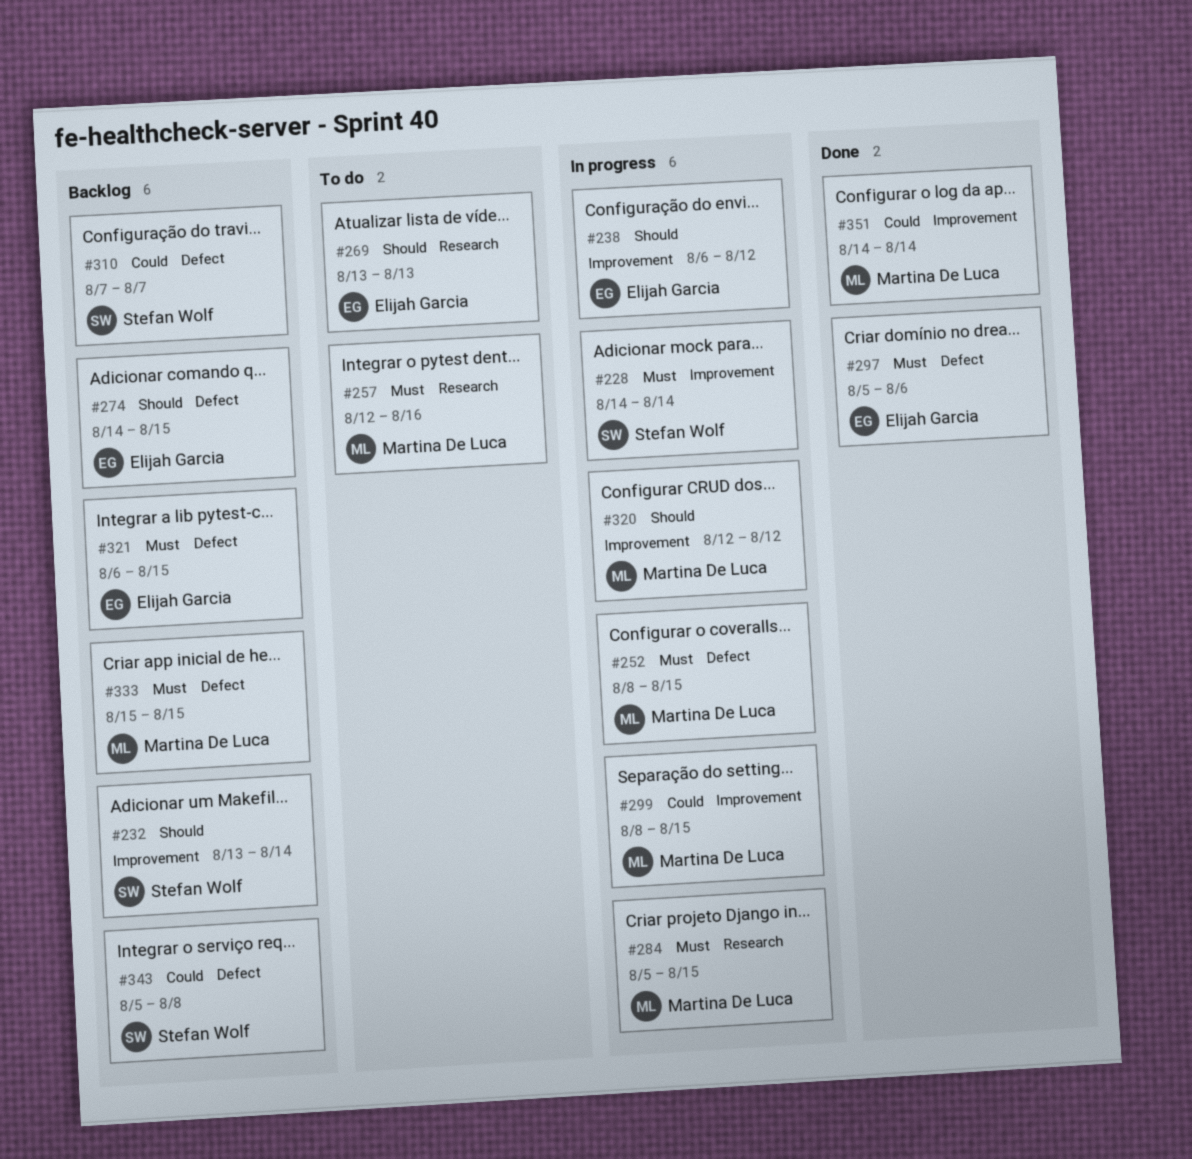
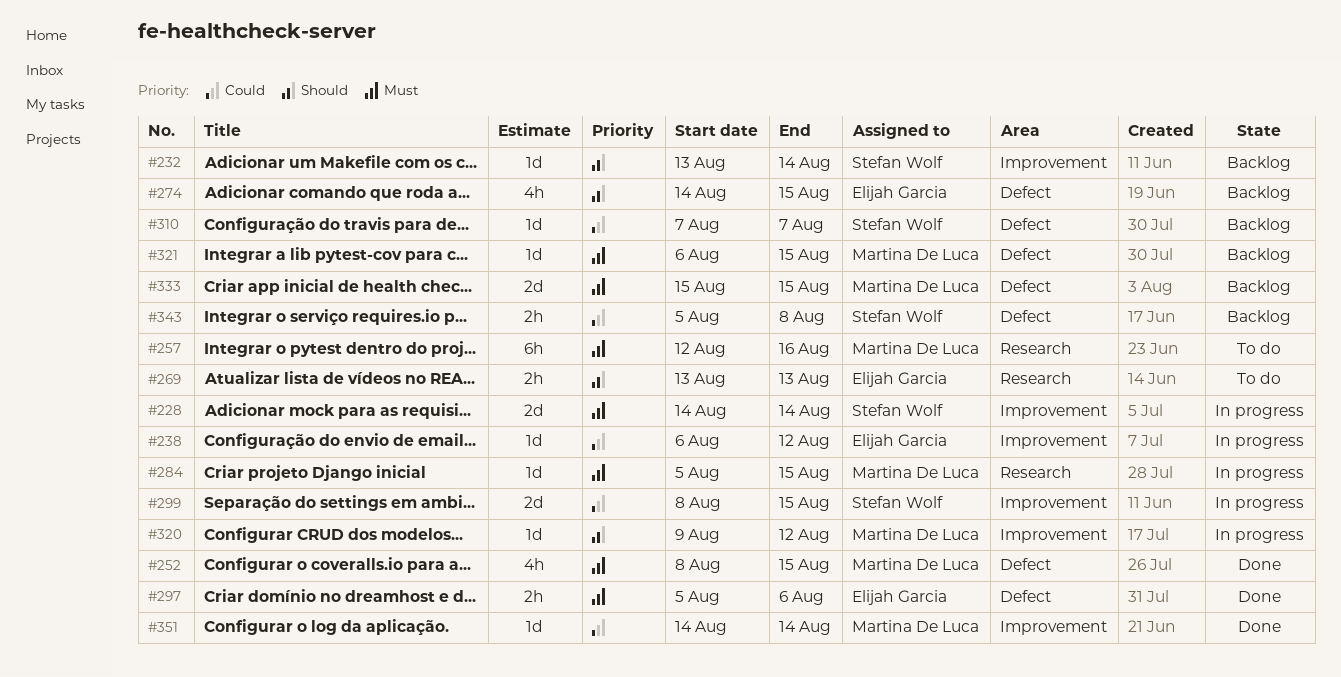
#238, priority: Should -> Could
#252, status: In progress -> Done
#299, owner: Martina De Luca -> Stefan Wolf
#320, start: Aug 12 -> Aug 9
#321, owner: Elijah Garcia -> Martina De Luca

